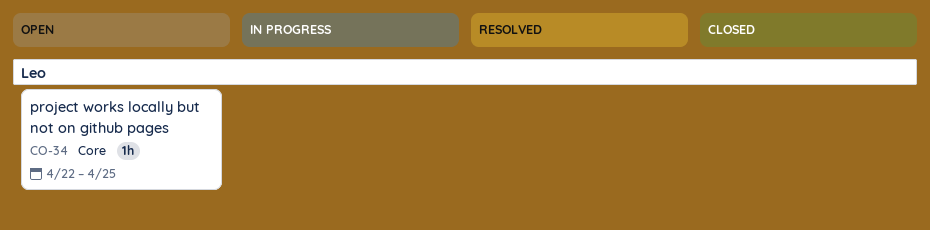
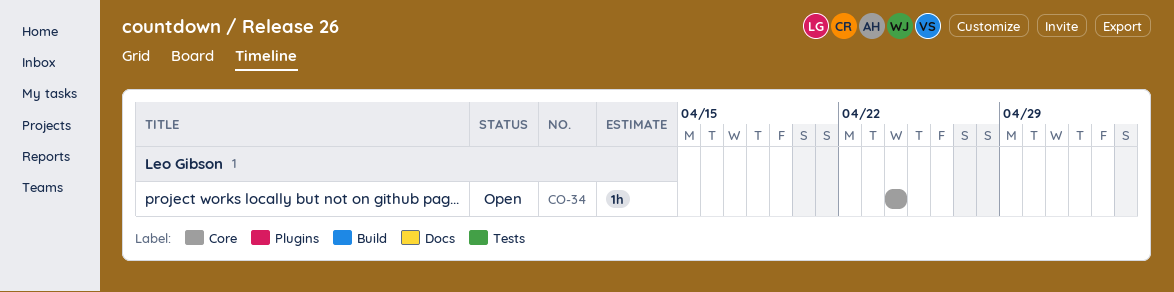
CO-34, start: Apr 22 -> Apr 24
CO-34, due: Apr 25 -> Apr 24

